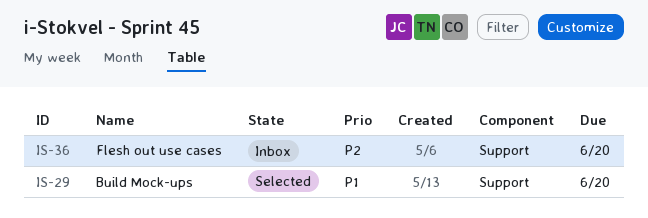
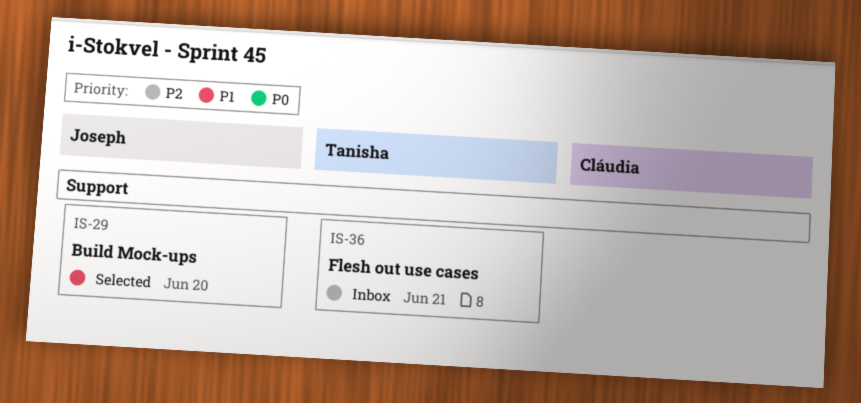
IS-36, due: Jun 20 -> Jun 21

